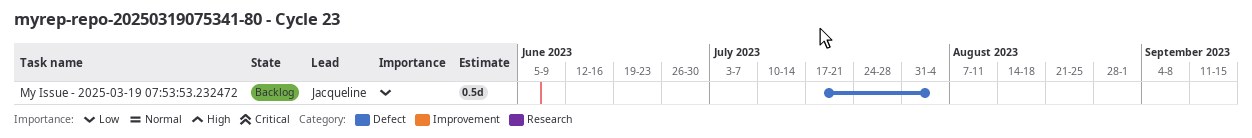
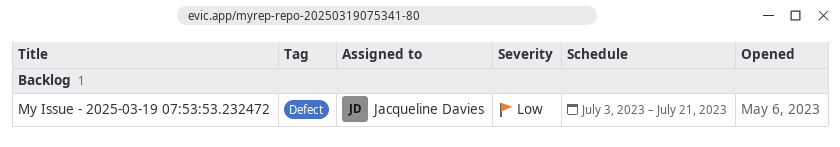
My Issue - 2025-03-19 07:53:53.232472, start: Jul 17 -> Jul 3
My Issue - 2025-03-19 07:53:53.232472, due: Aug 4 -> Jul 21

